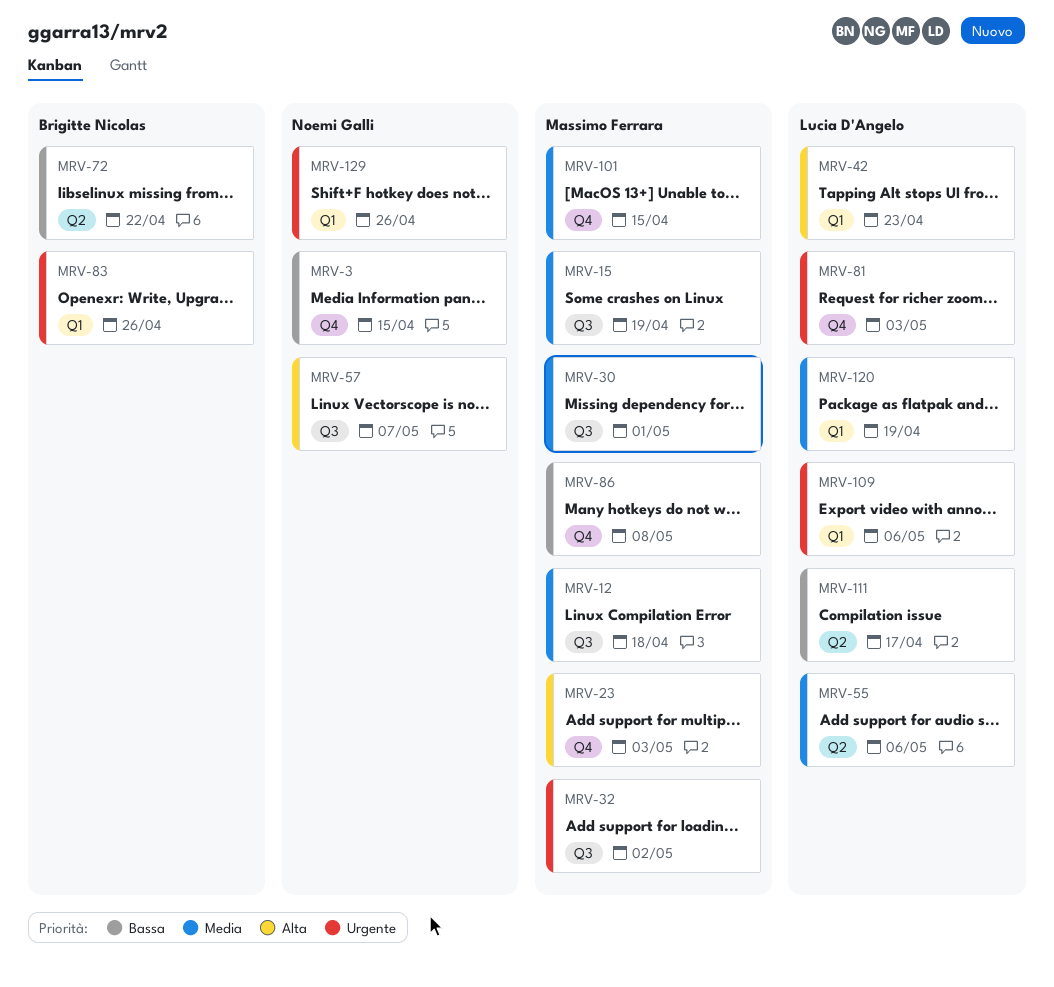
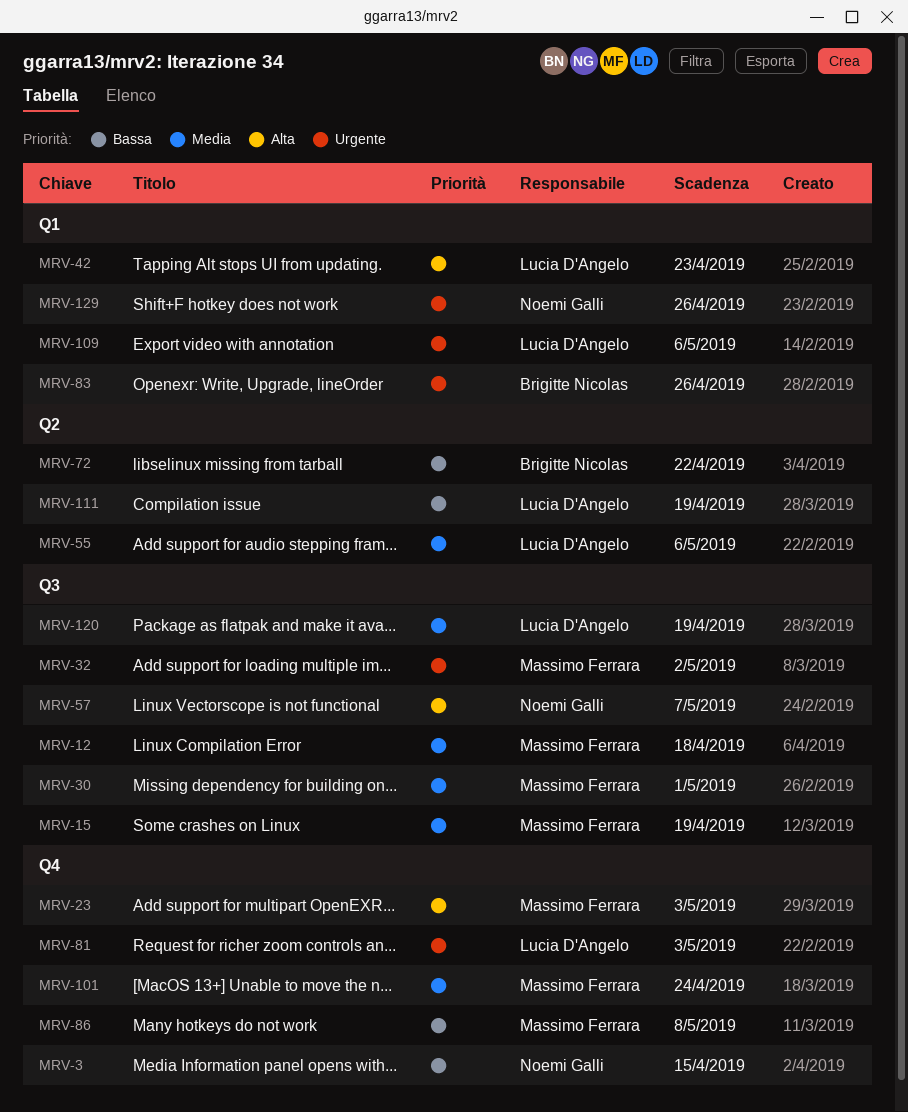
MRV-101, due: Apr 15 -> Apr 24
MRV-111, due: Apr 17 -> Apr 19
MRV-120, label: Q1 -> Q3

